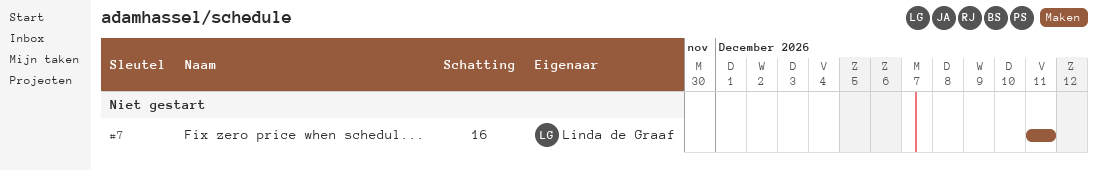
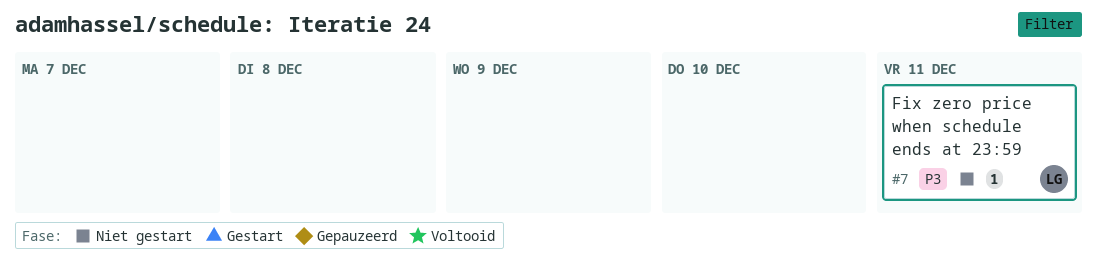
#7, estimate: 16 -> 1

